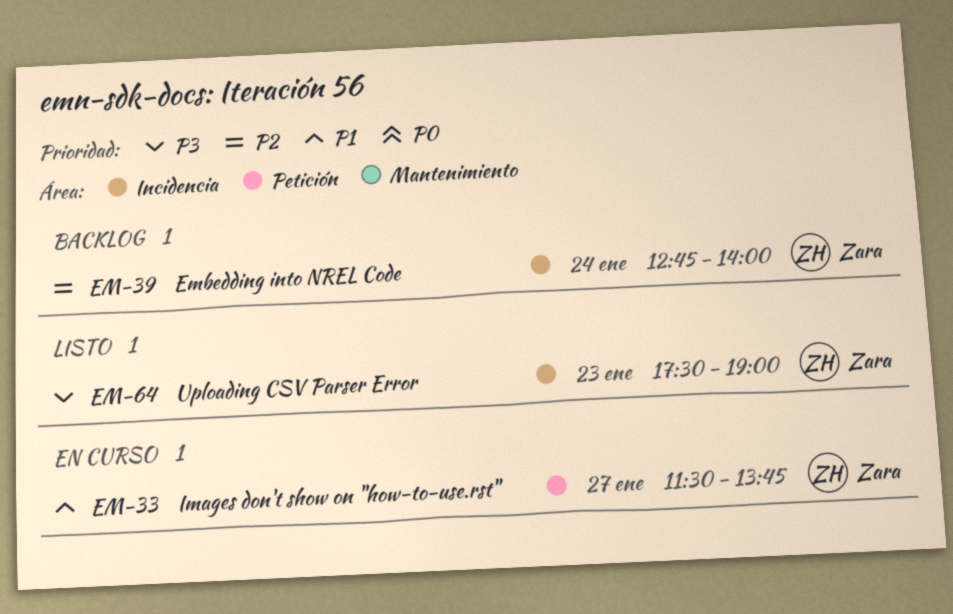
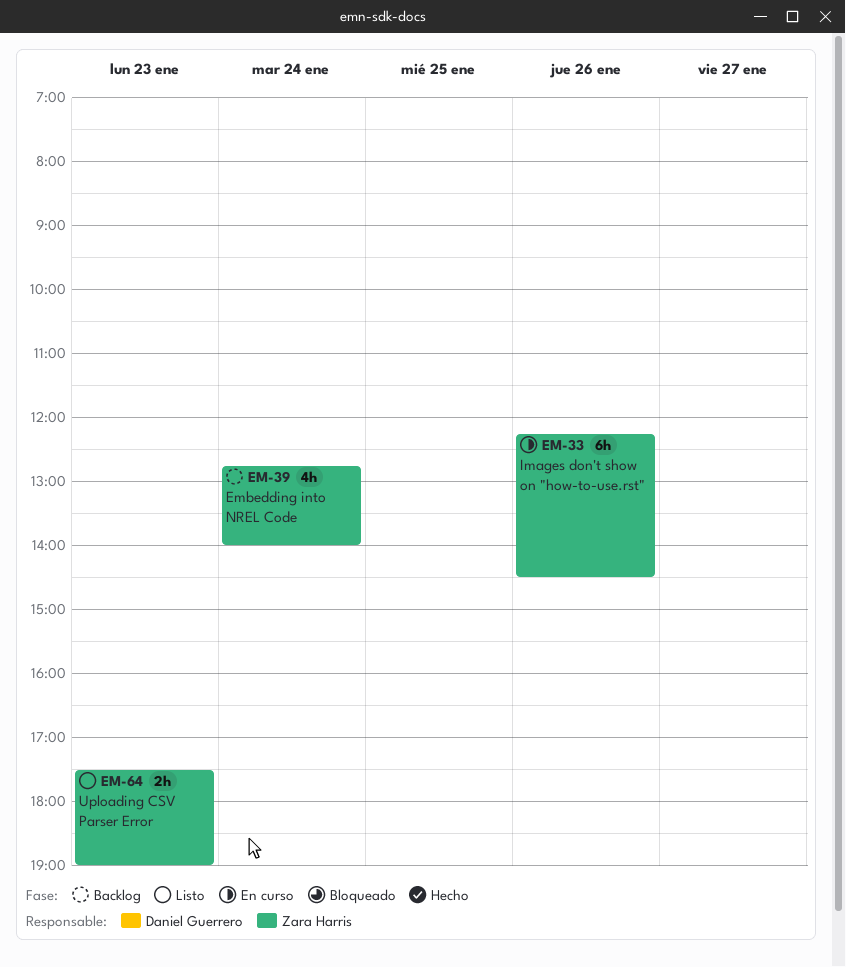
EM-33, day: Jan 27 -> Jan 26
EM-33, begins: 11:30 -> 12:15
EM-33, ends: 13:45 -> 14:30

